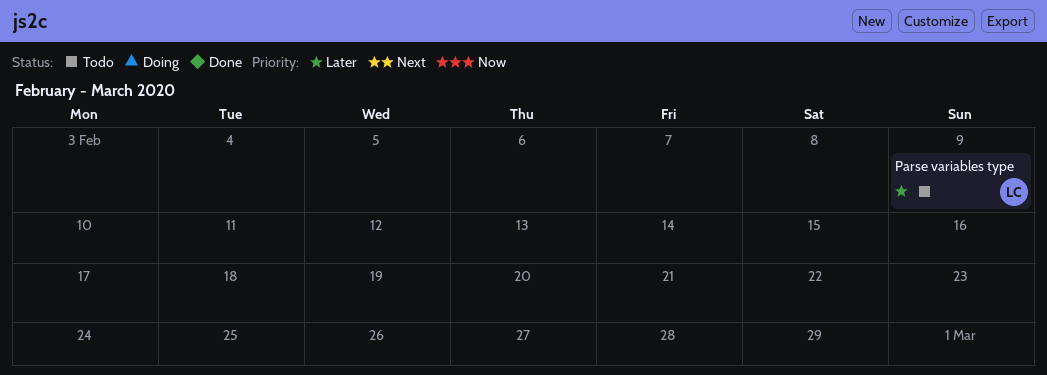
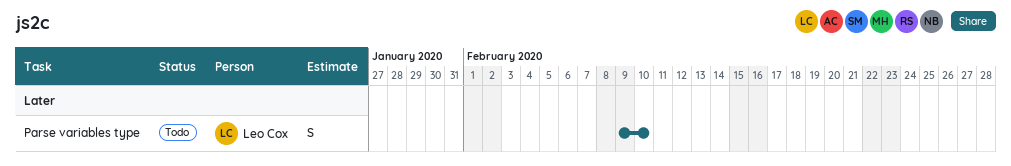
Parse variables type, due: Feb 9 -> Feb 10

